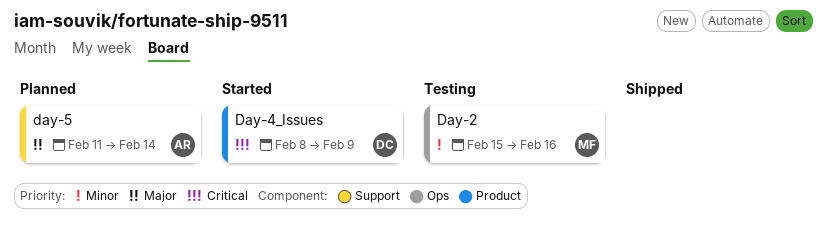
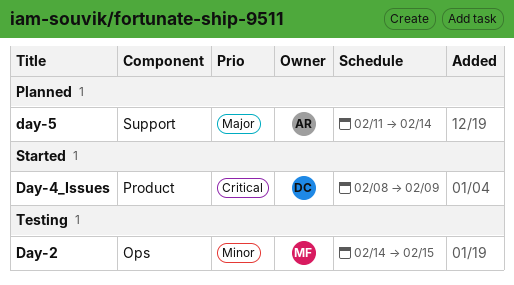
Day-2, start: Feb 15 -> Feb 14
Day-2, due: Feb 16 -> Feb 15

